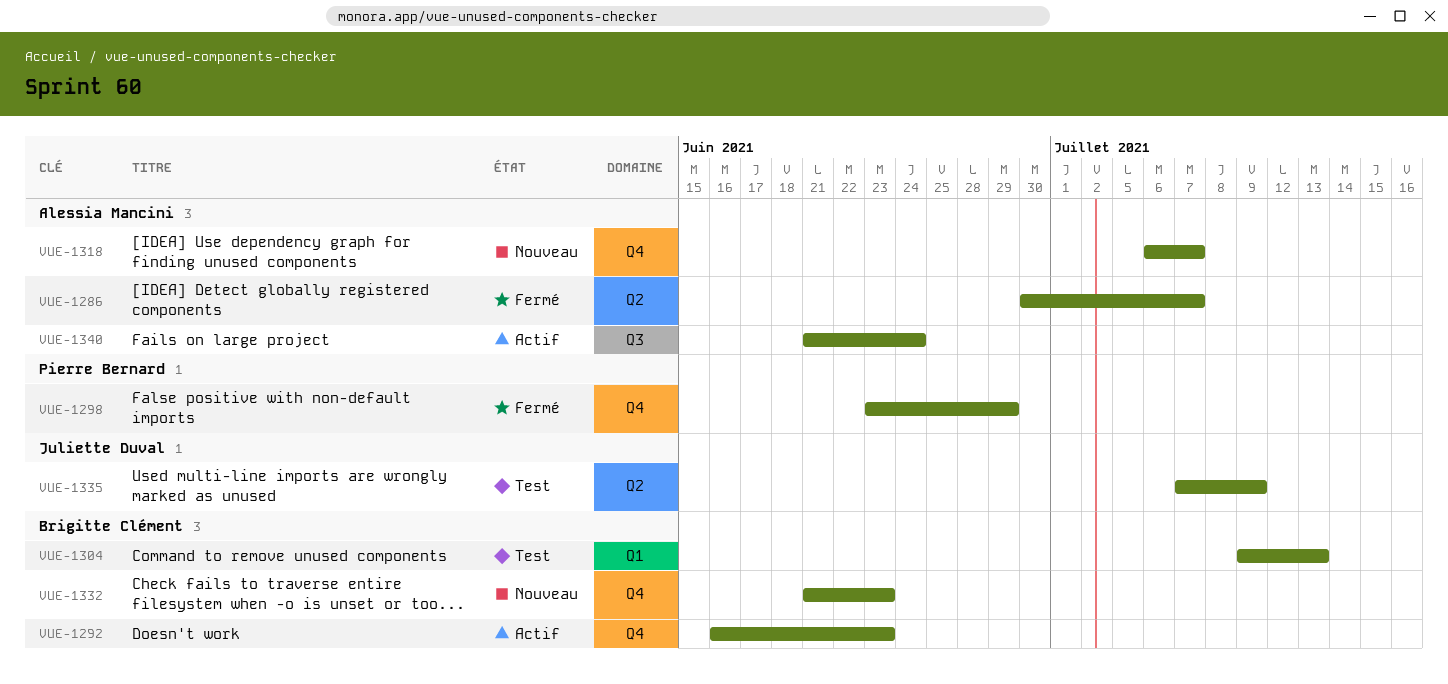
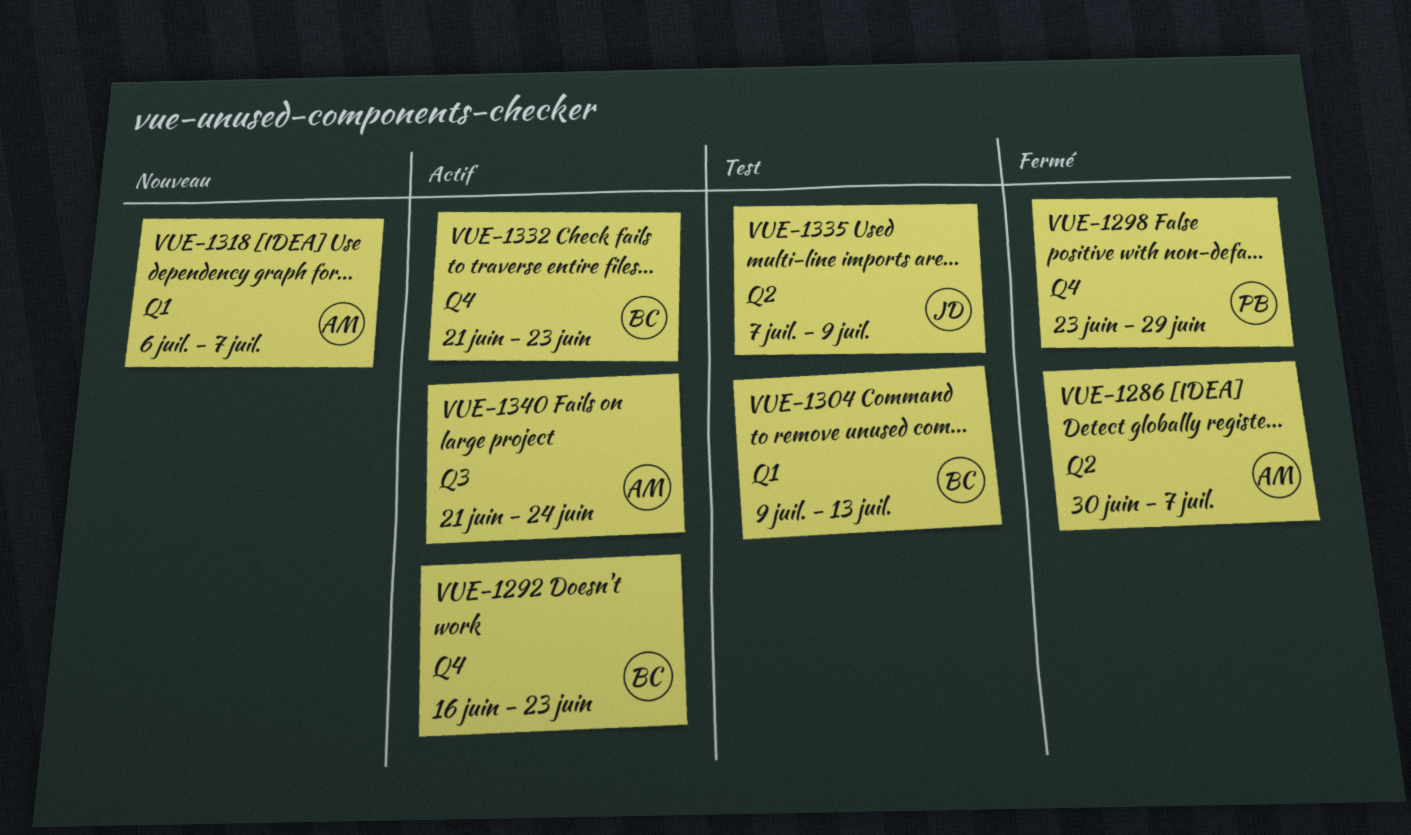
VUE-1318, label: Q4 -> Q1
VUE-1332, status: Nouveau -> Actif

